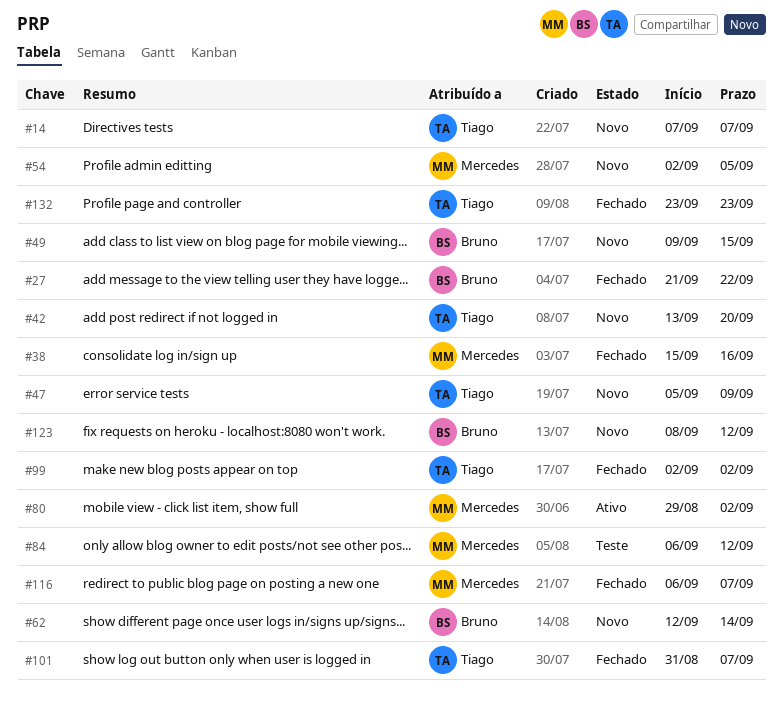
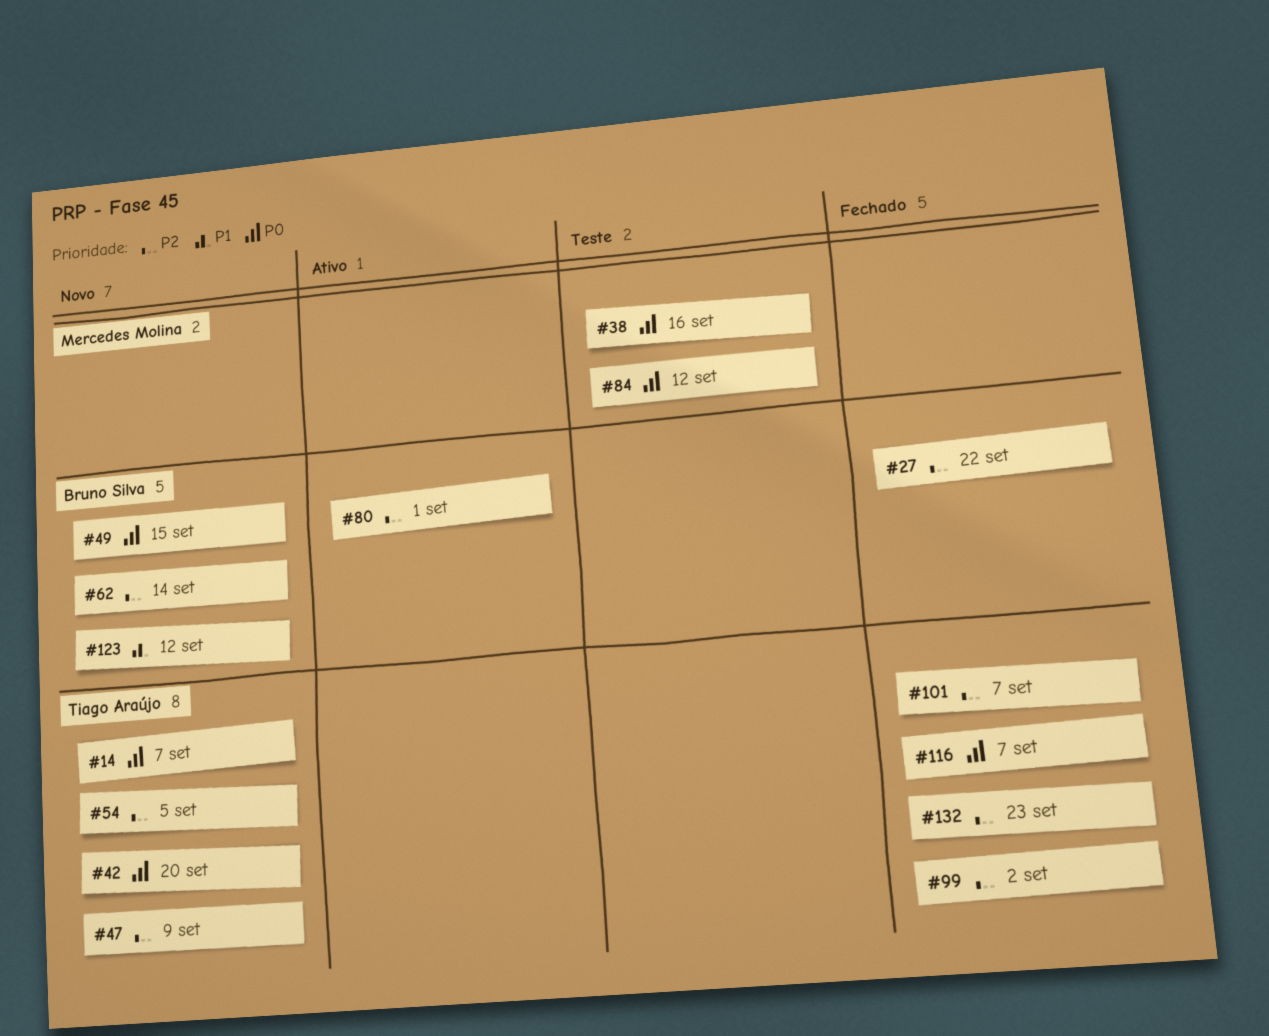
#38, status: Fechado -> Teste
#54, owner: Mercedes Molina -> Tiago Araújo
#80, owner: Mercedes Molina -> Bruno Silva
#80, due: Sep 2 -> Sep 1
#116, owner: Mercedes Molina -> Tiago Araújo

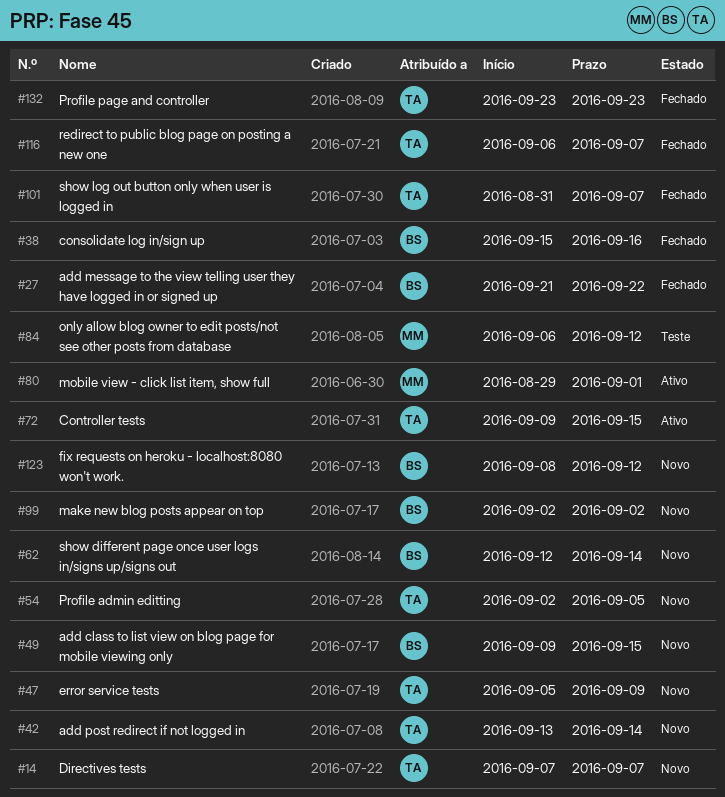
#38, status: Teste -> Fechado
#38, owner: Mercedes Molina -> Bruno Silva
#42, due: Sep 20 -> Sep 14
#72: none -> present
#80, owner: Bruno Silva -> Mercedes Molina
#99, status: Fechado -> Novo
#99, owner: Tiago Araújo -> Bruno Silva

